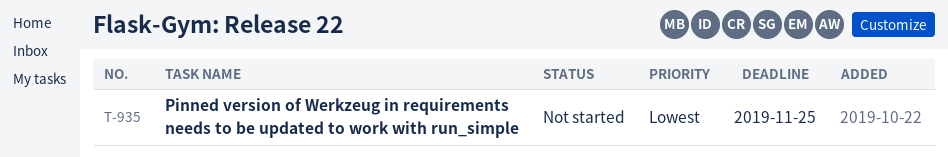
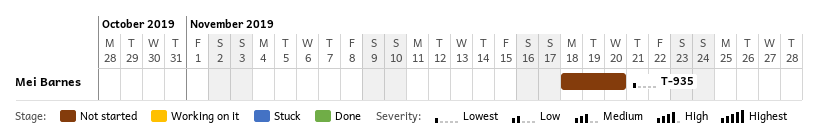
T-935, due: Nov 25 -> Nov 20

